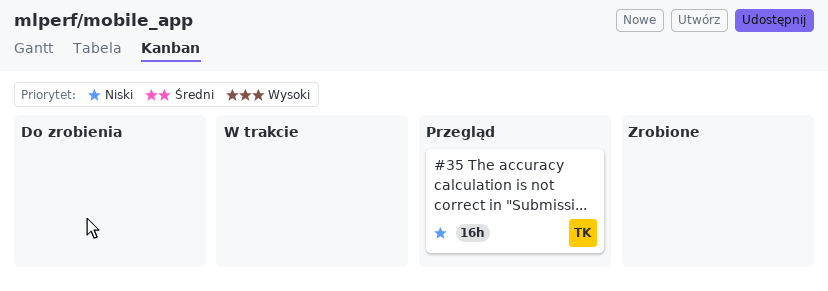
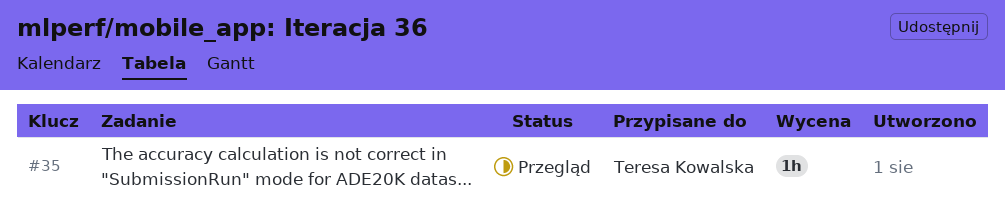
#35, estimate: 16h -> 1h

